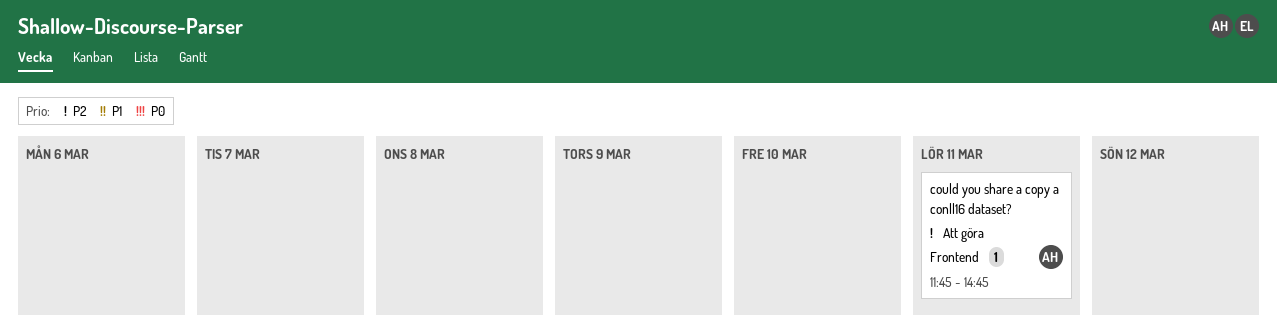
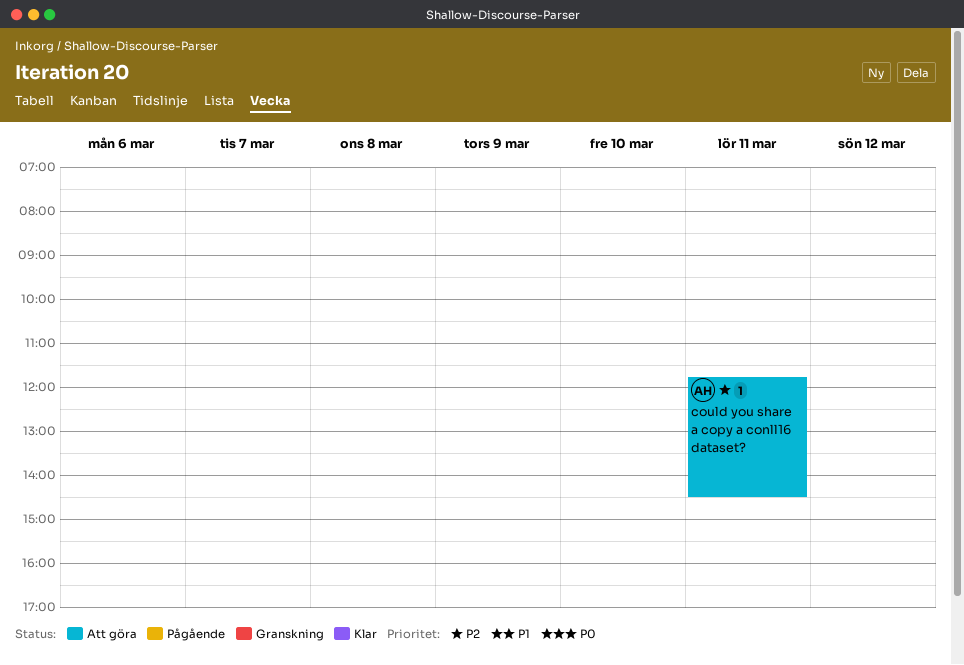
could you share a copy a conll16 dataset?, ends: 14:45 -> 14:30

